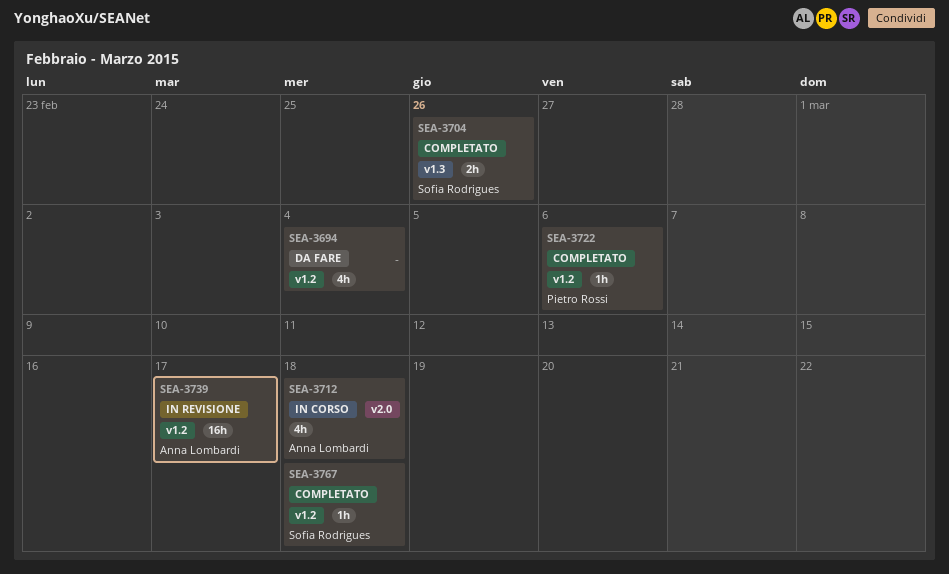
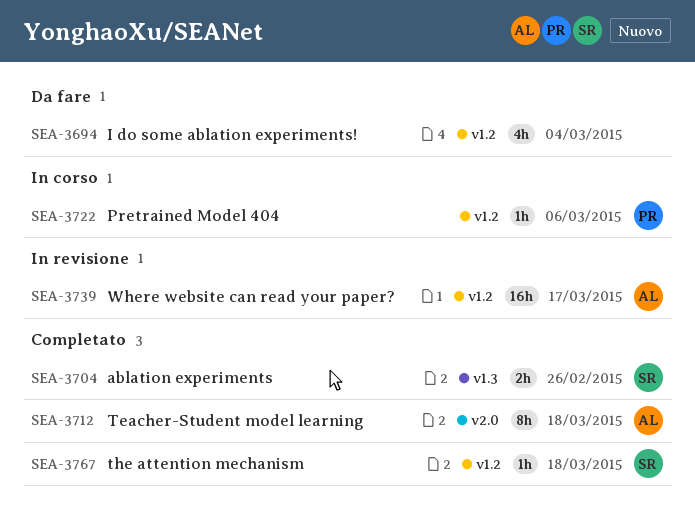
SEA-3712, status: In corso -> Completato
SEA-3712, estimate: 4h -> 8h
SEA-3722, status: Completato -> In corso

